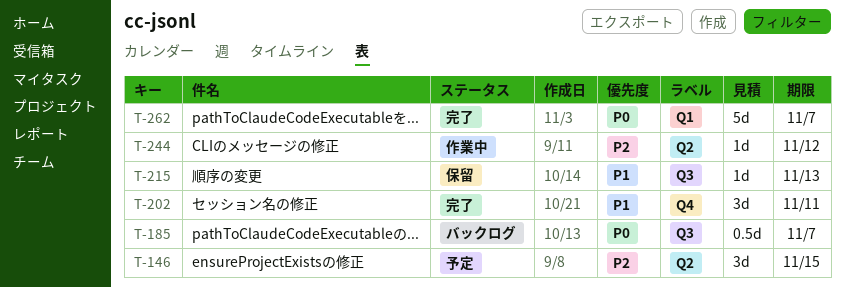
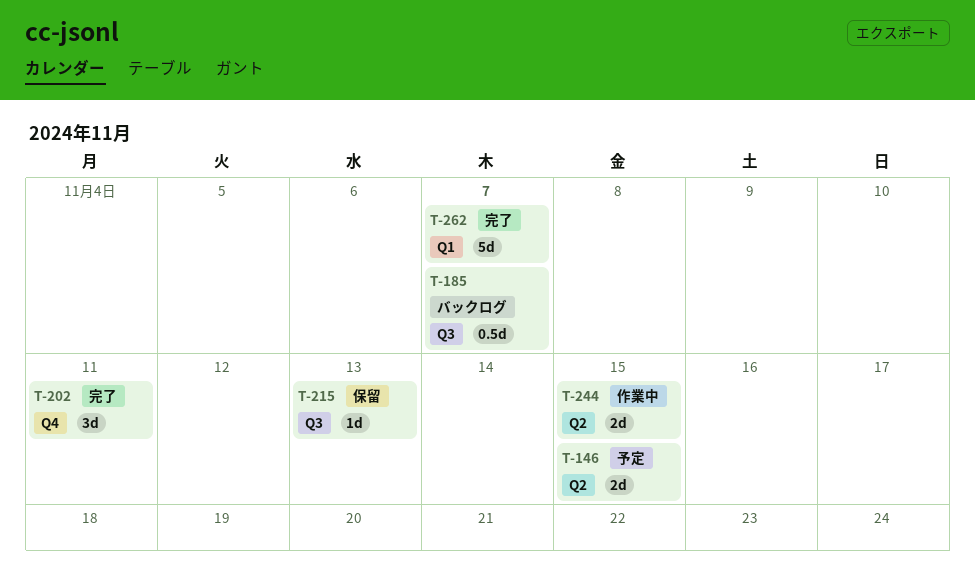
T-146, estimate: 3d -> 2d
T-244, estimate: 1d -> 2d
T-244, due: Nov 12 -> Nov 15

